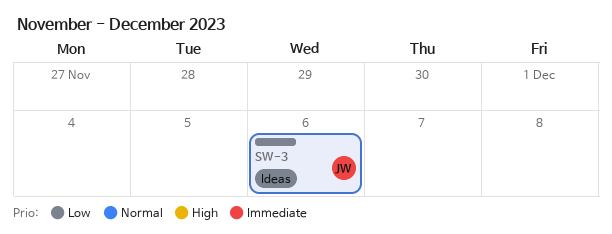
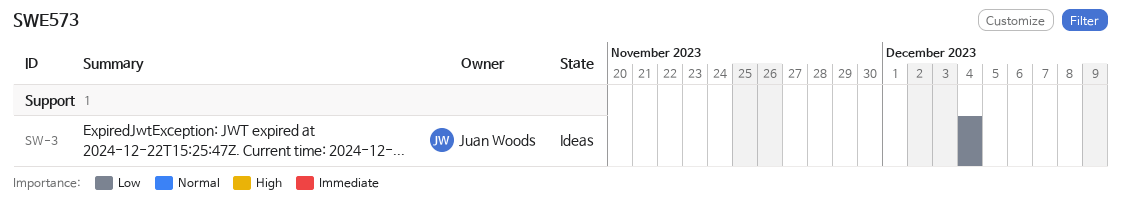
SW-3, due: Dec 6 -> Dec 4

